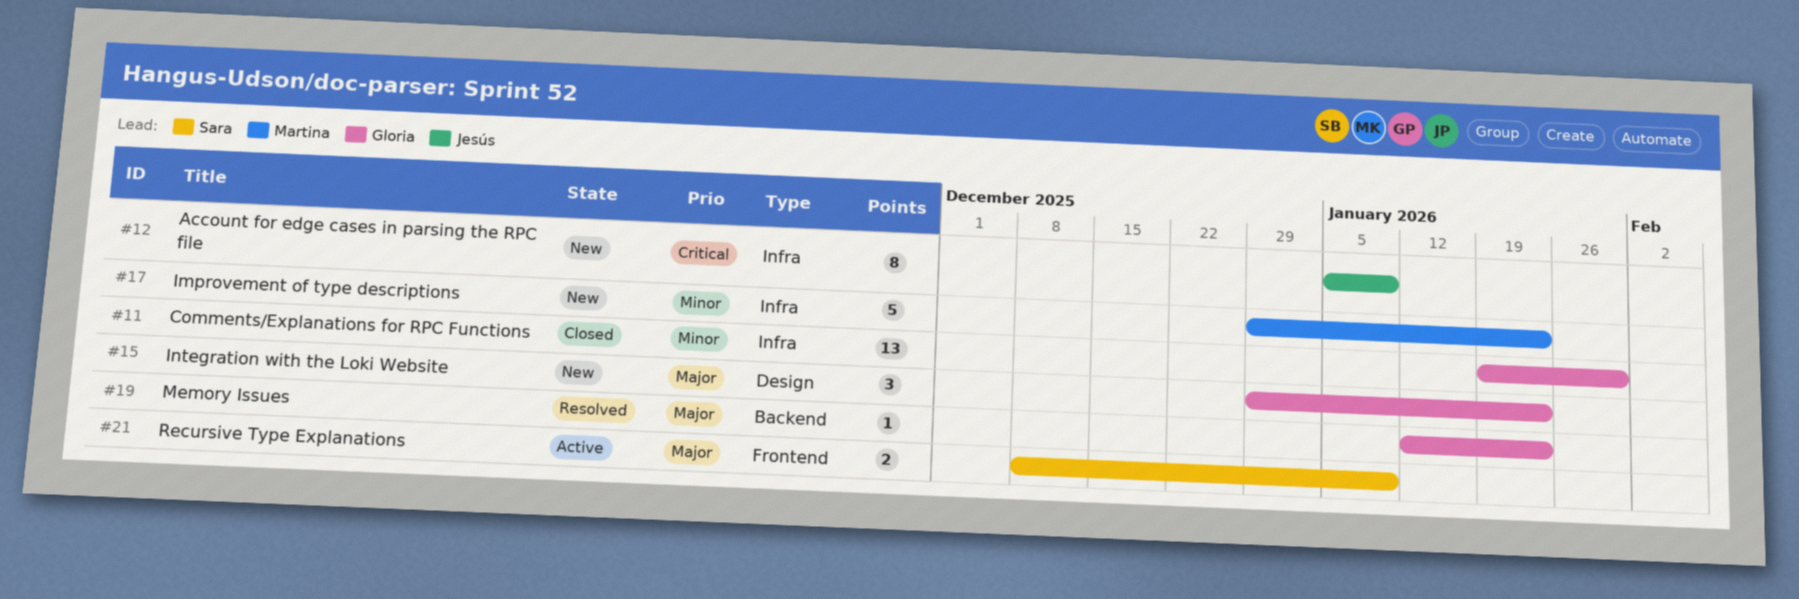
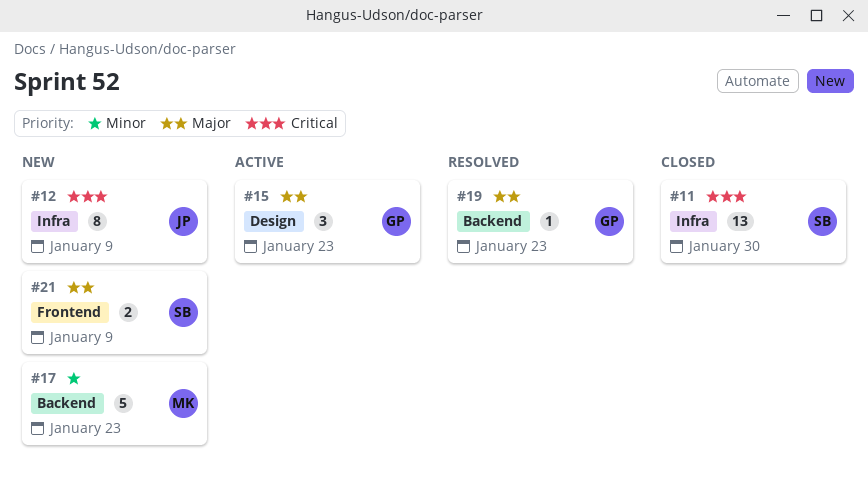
#11, owner: Gloria -> Sara
#11, priority: Minor -> Critical
#15, status: New -> Active
#17, label: Infra -> Backend
#21, status: Active -> New

